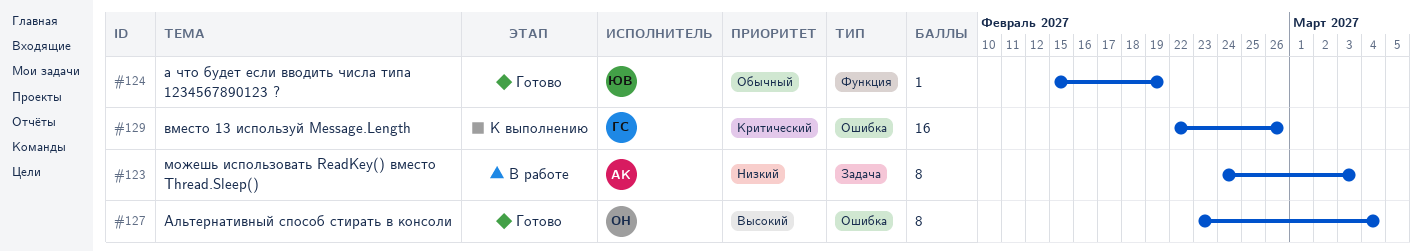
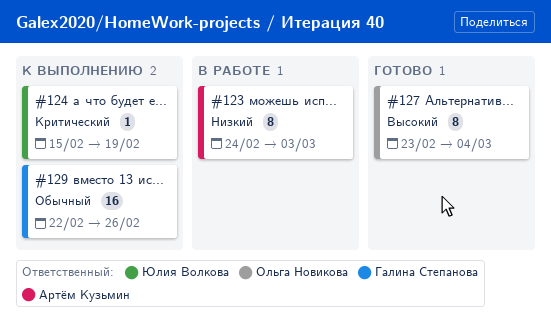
#124, status: Готово -> К выполнению
#124, priority: Обычный -> Критический
#129, priority: Критический -> Обычный

